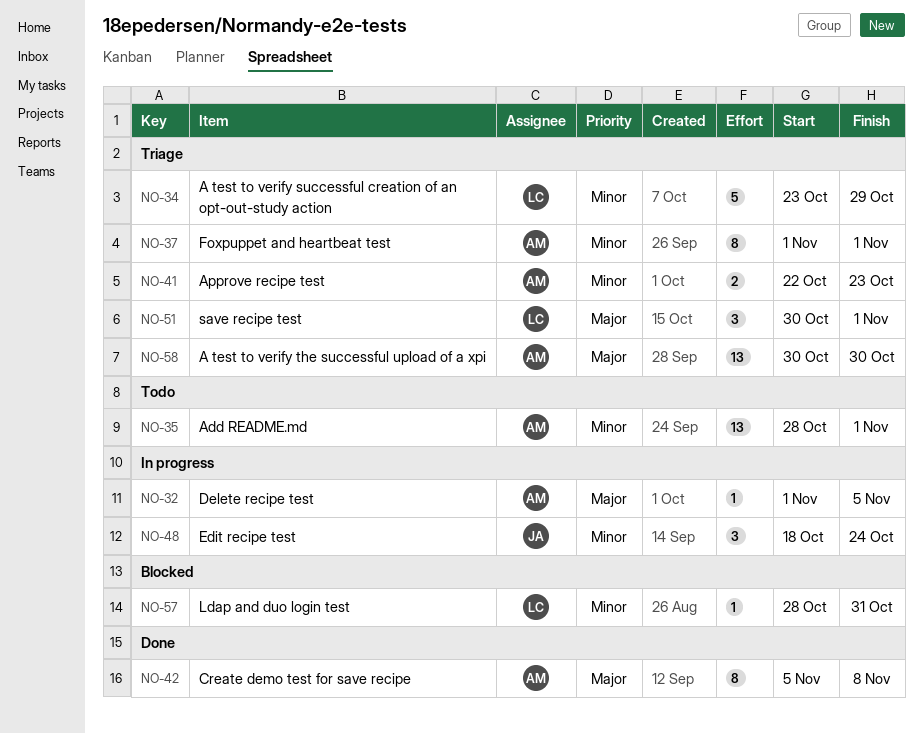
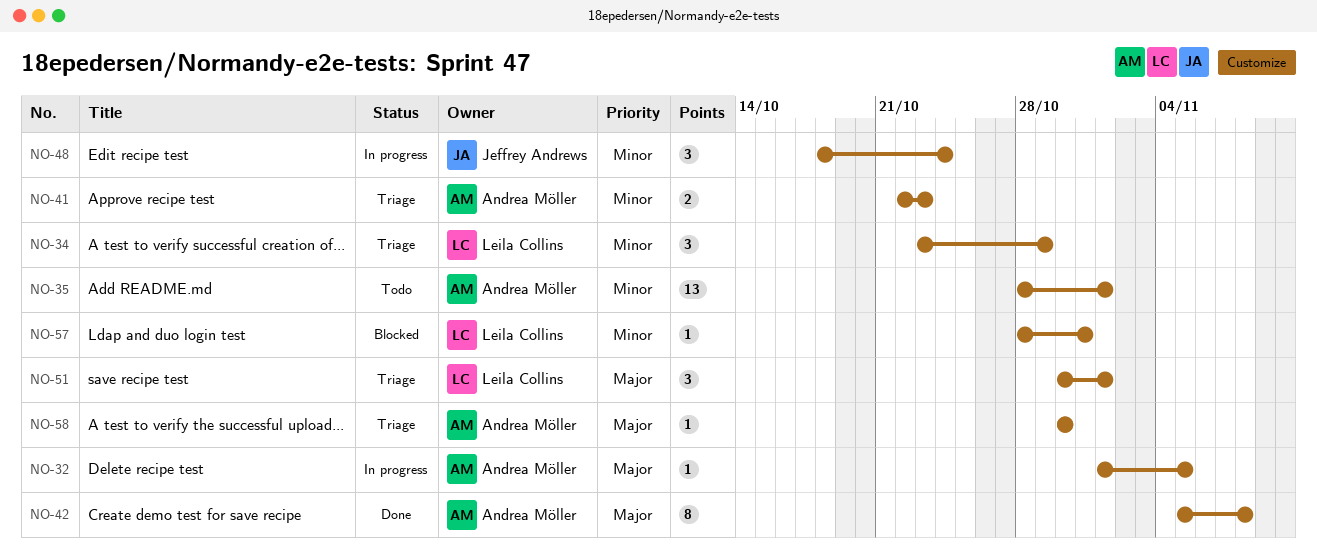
NO-34, estimate: 5 -> 3
NO-37: present -> none
NO-58, estimate: 13 -> 1

